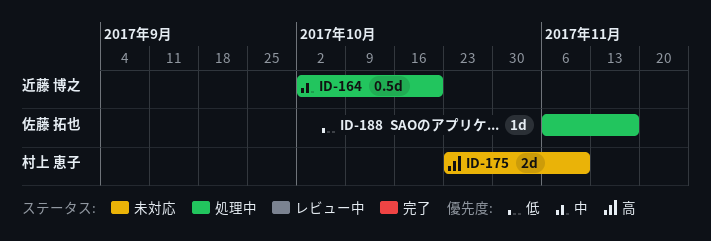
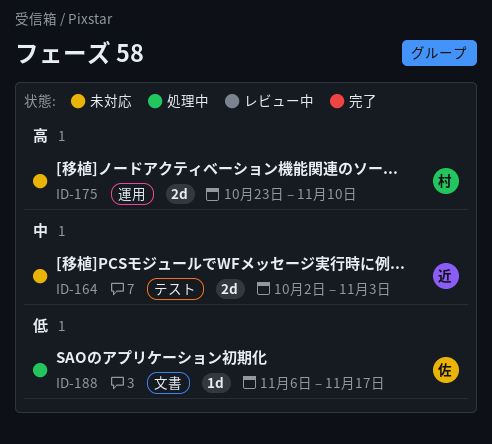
ID-164, status: 処理中 -> 未対応
ID-164, estimate: 0.5d -> 2d
ID-164, due: Oct 20 -> Nov 3

